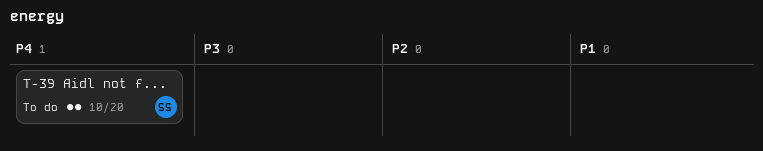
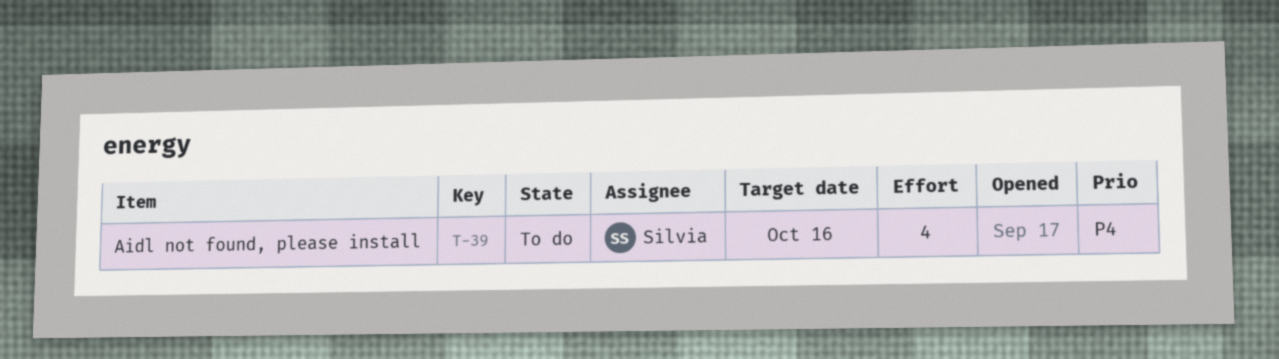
T-39, estimate: 2 -> 4
T-39, due: Oct 20 -> Oct 16

